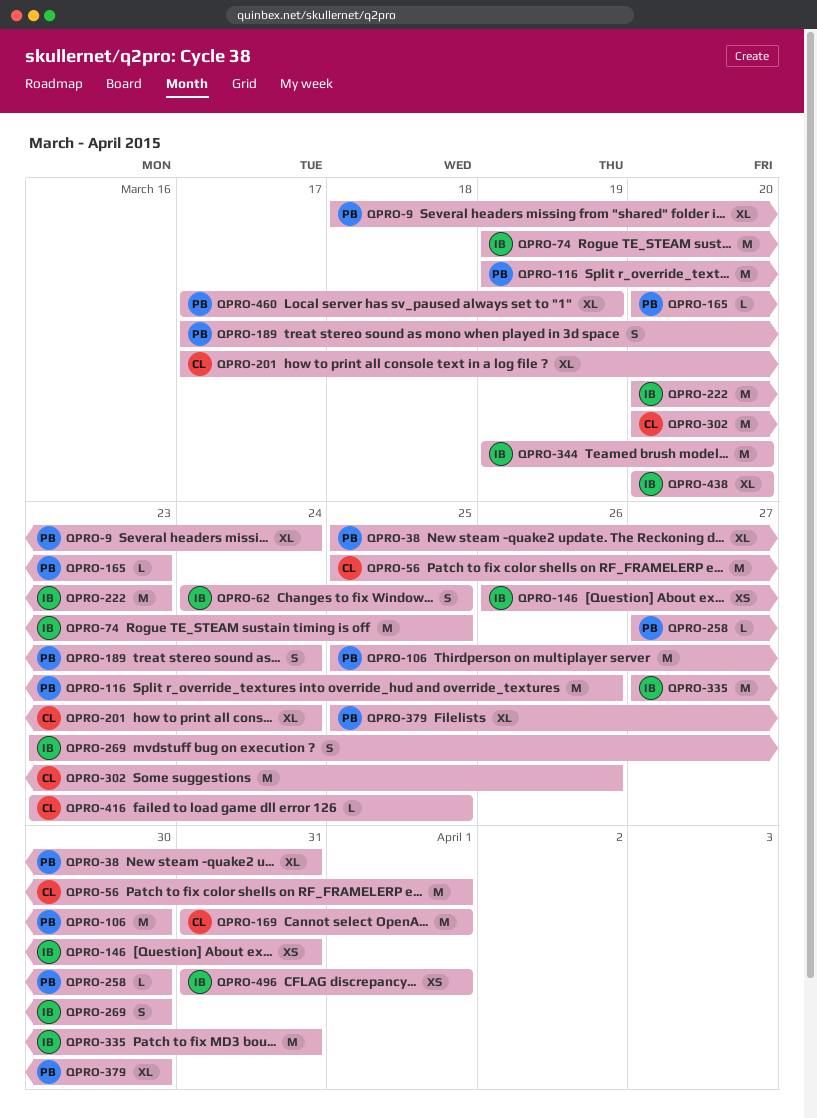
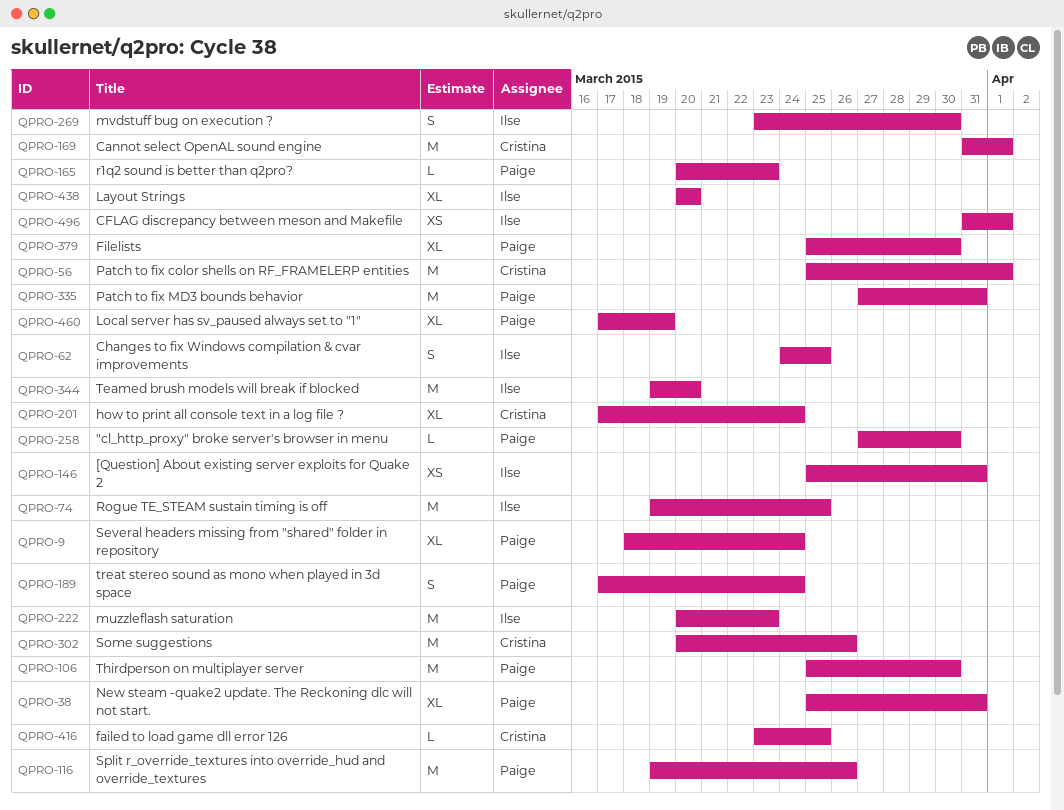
QPRO-146, start: Mar 26 -> Mar 25
QPRO-335, owner: Ilse -> Paige

